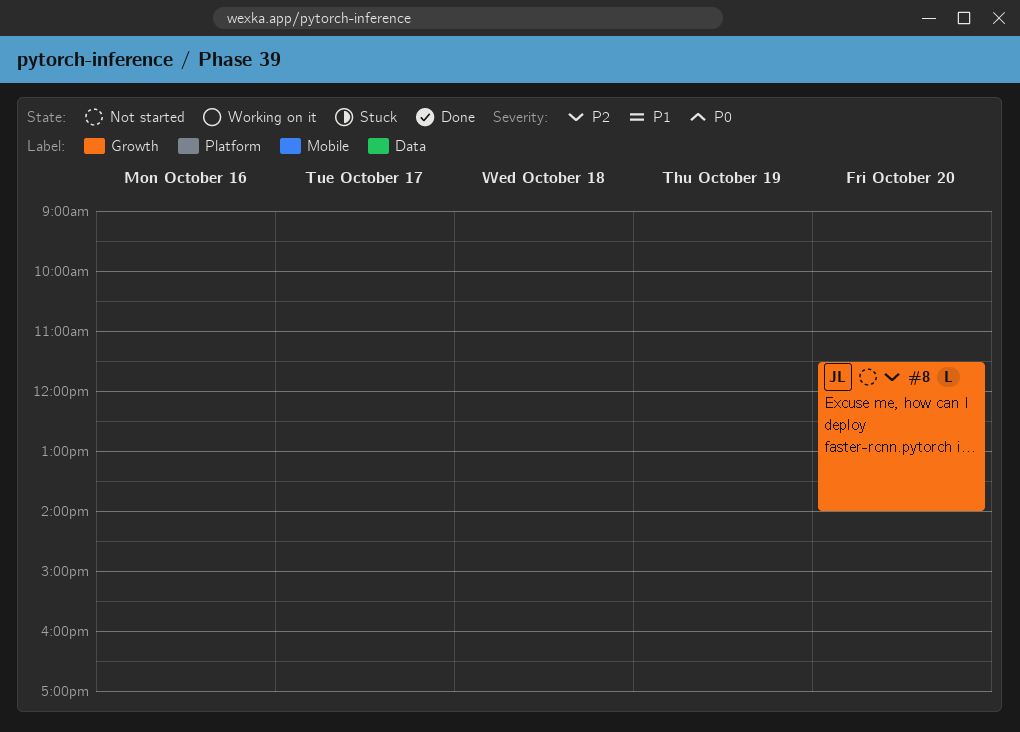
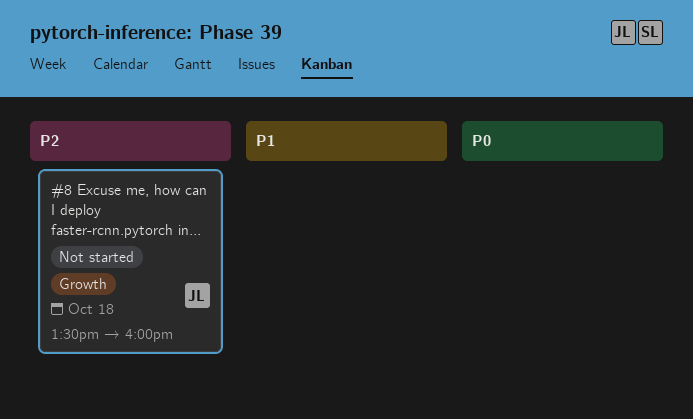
#8, day: Oct 20 -> Oct 18
#8, begins: 11:30 -> 13:30
#8, ends: 14:00 -> 16:00

